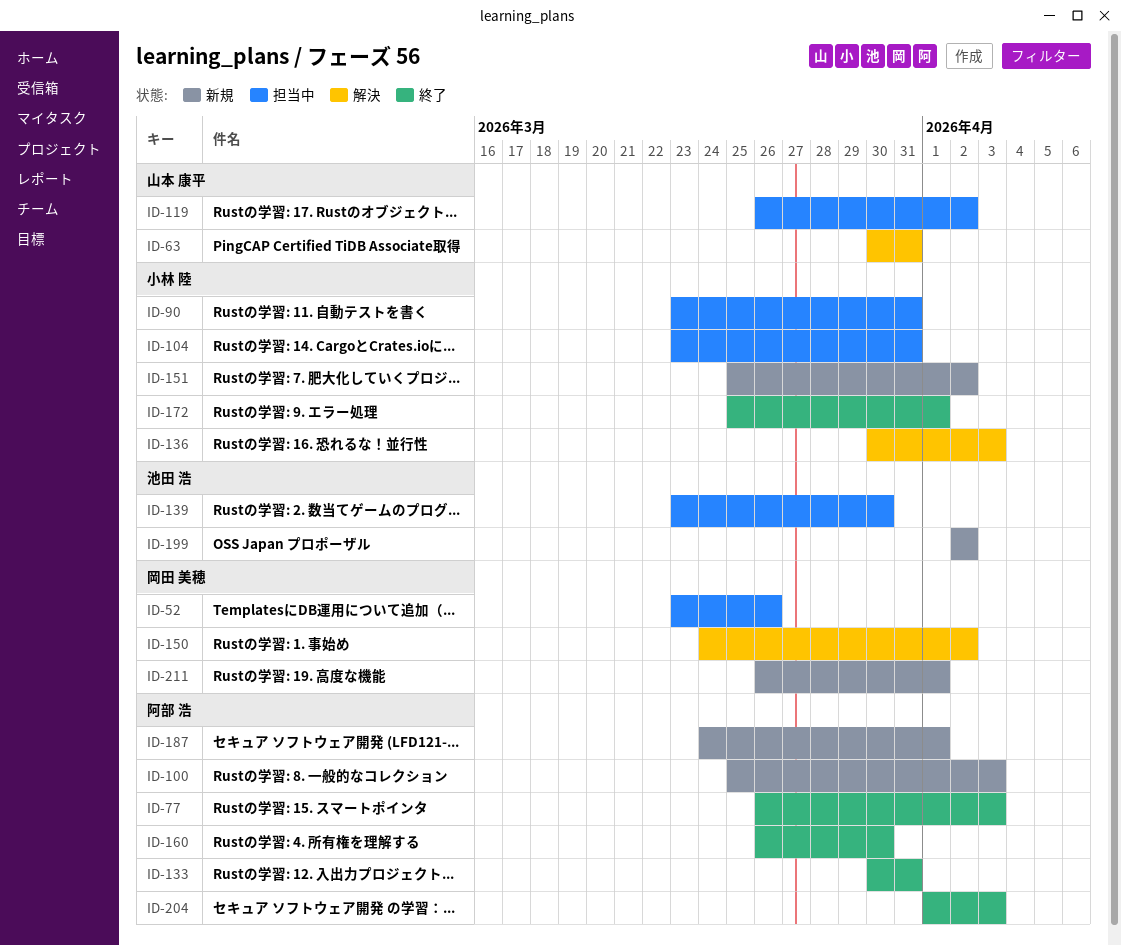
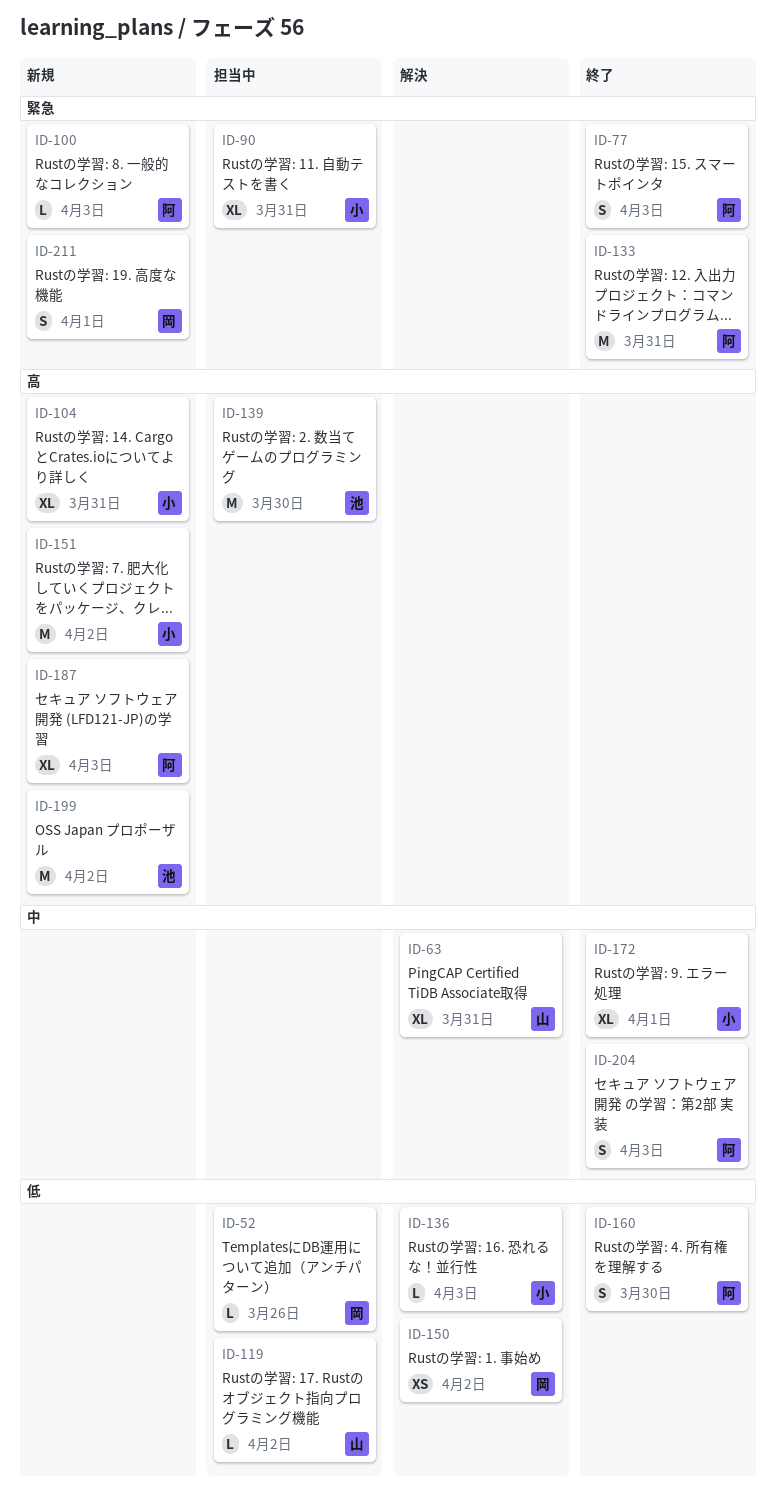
ID-104, status: 担当中 -> 新規
ID-187, due: Apr 1 -> Apr 3

